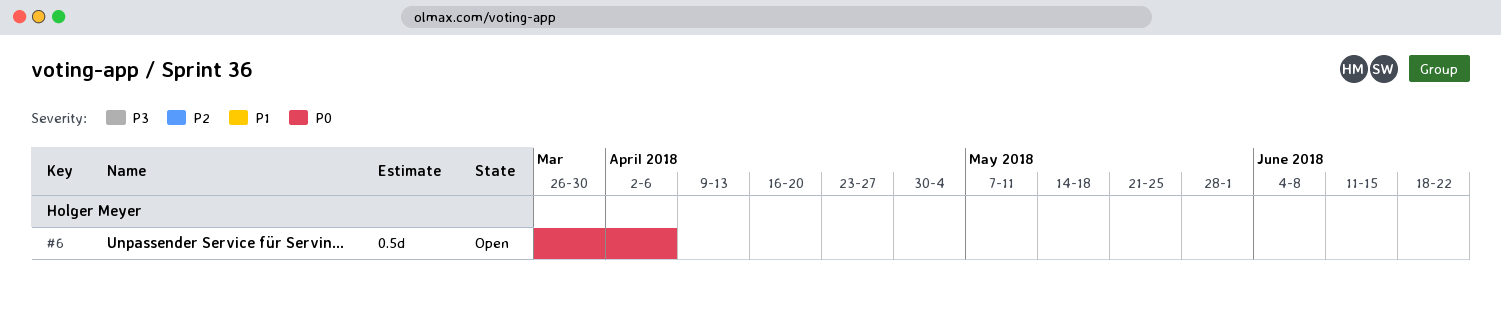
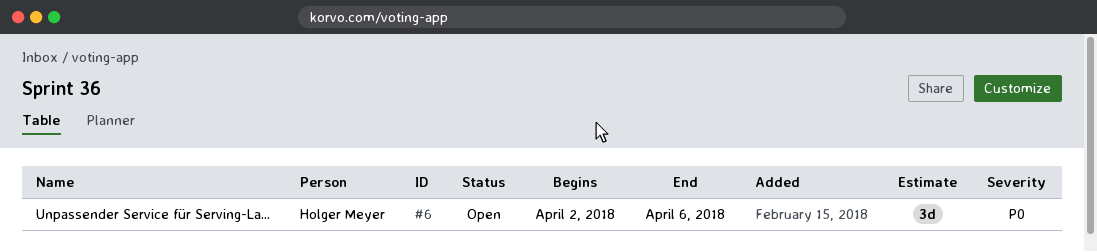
#6, estimate: 0.5d -> 3d
#6, start: Mar 26 -> Apr 2

